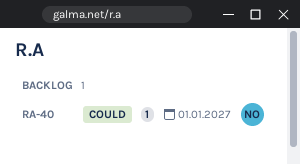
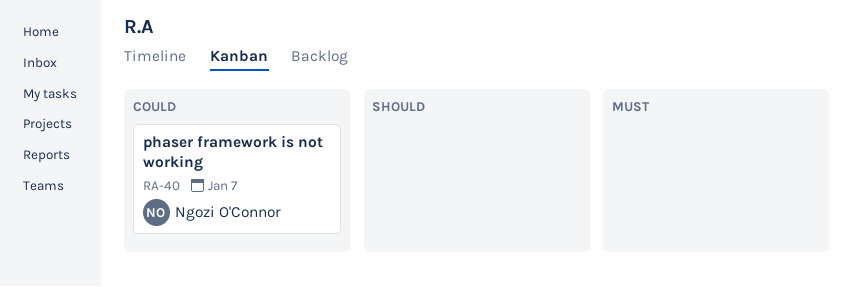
RA-40, due: Jan 1 -> Jan 7

